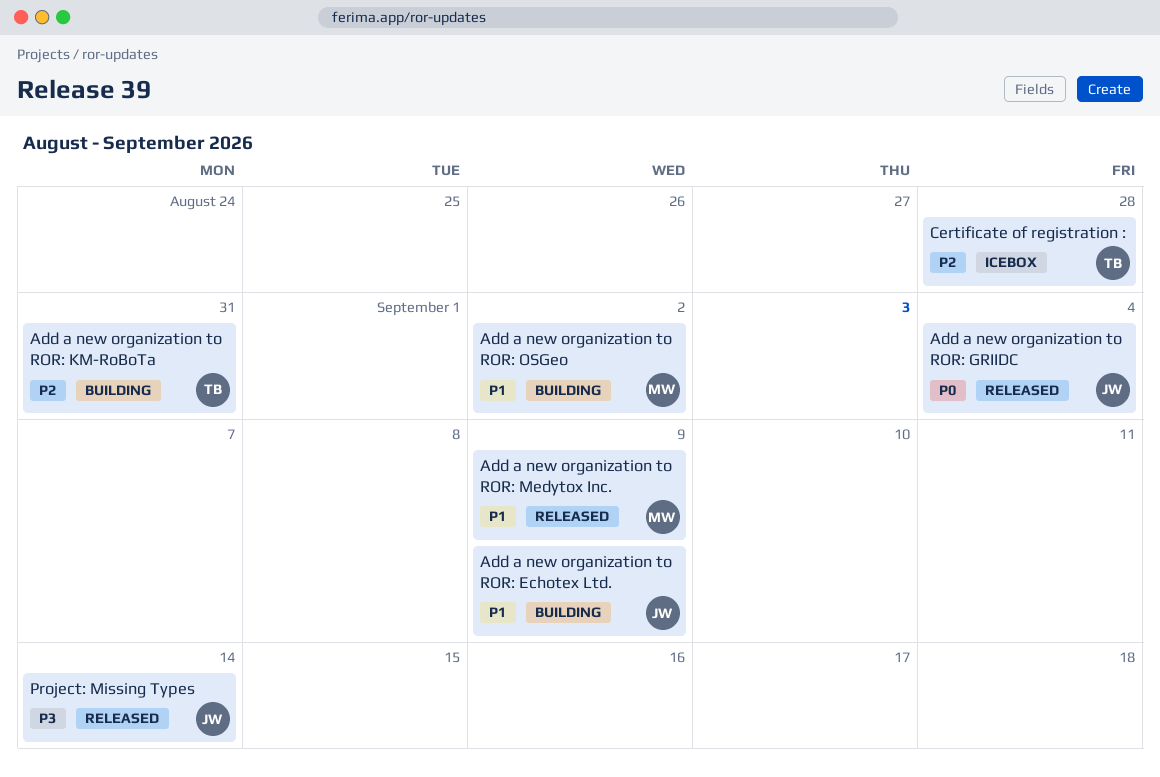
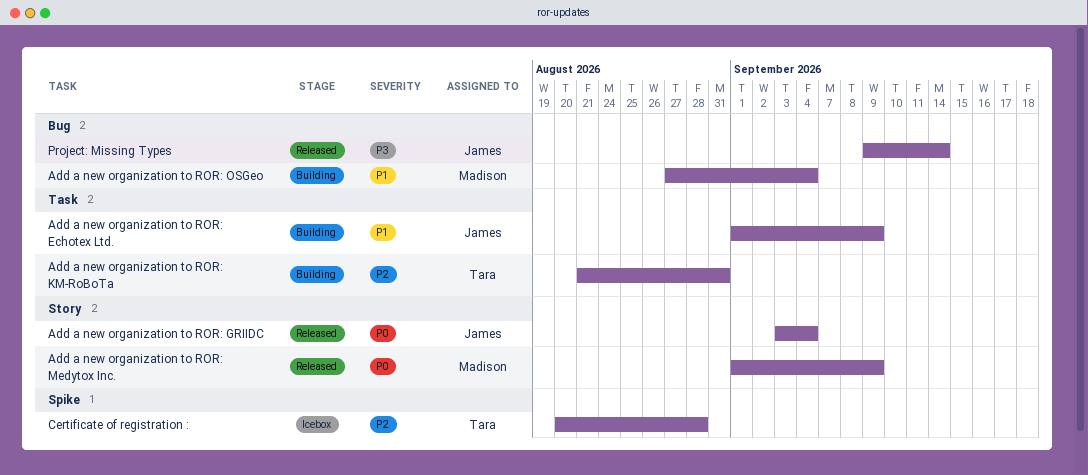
Add a new organization to ROR: Medytox Inc., priority: P1 -> P0
Add a new organization to ROR: OSGeo, due: Sep 2 -> Sep 4

